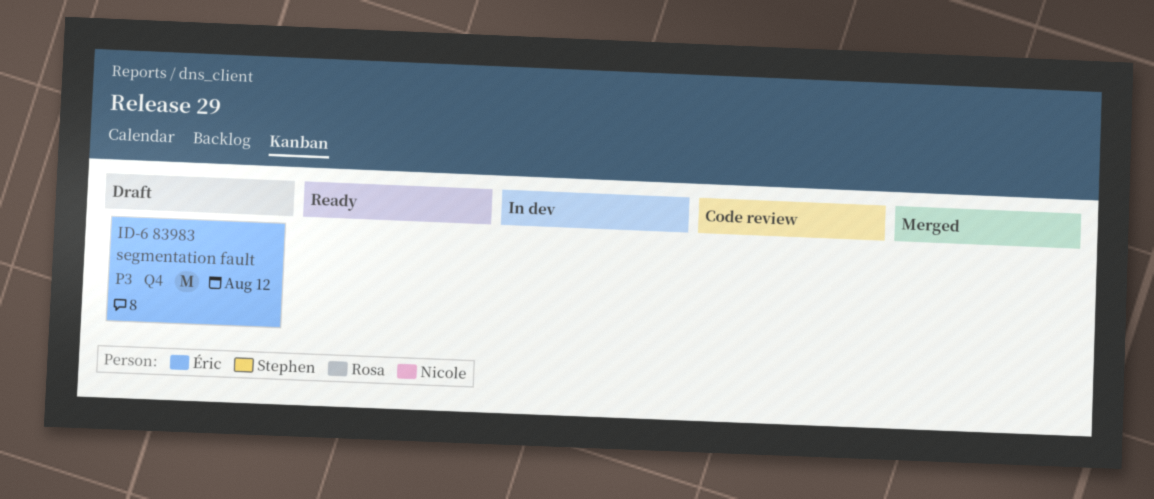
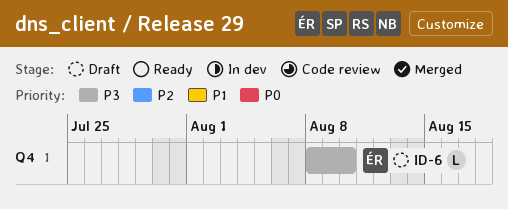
ID-6, estimate: M -> L
ID-6, due: Aug 12 -> Aug 10

